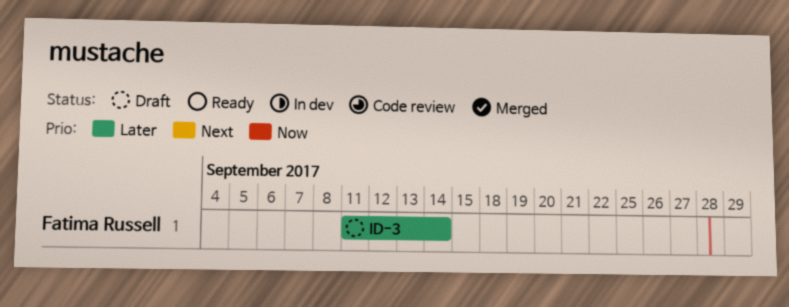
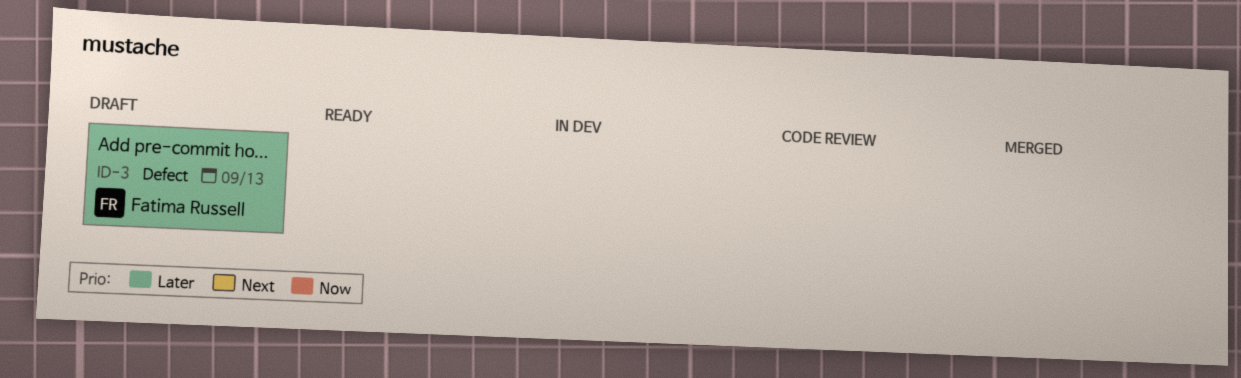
ID-3, due: Sep 14 -> Sep 13

